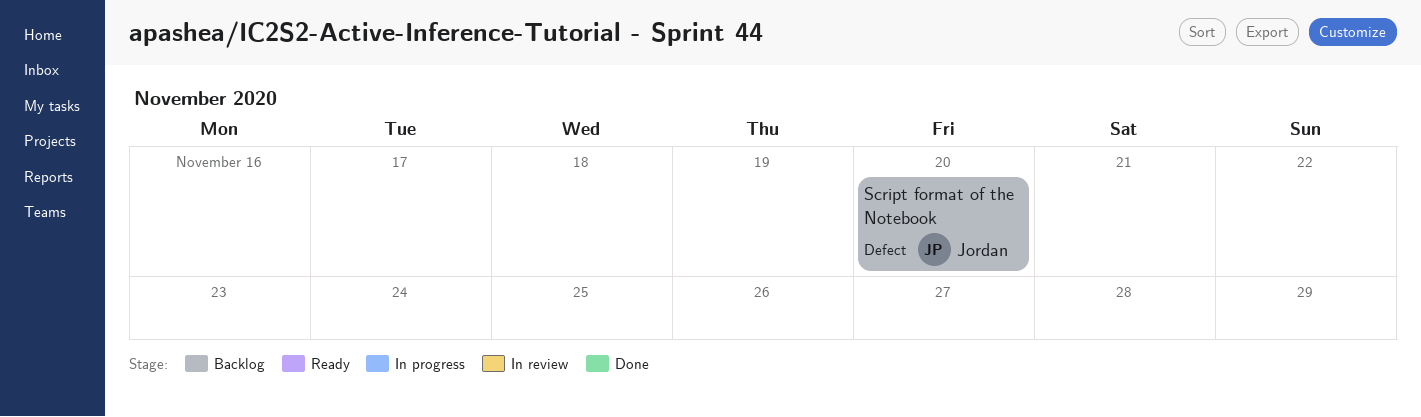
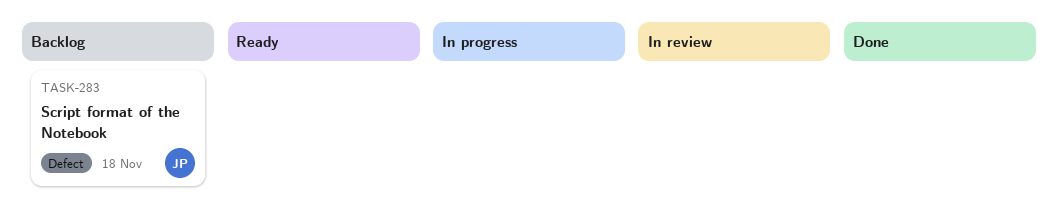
Script format of the Notebook, due: Nov 20 -> Nov 18

